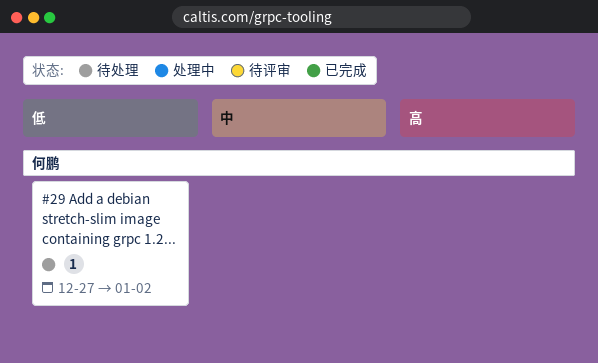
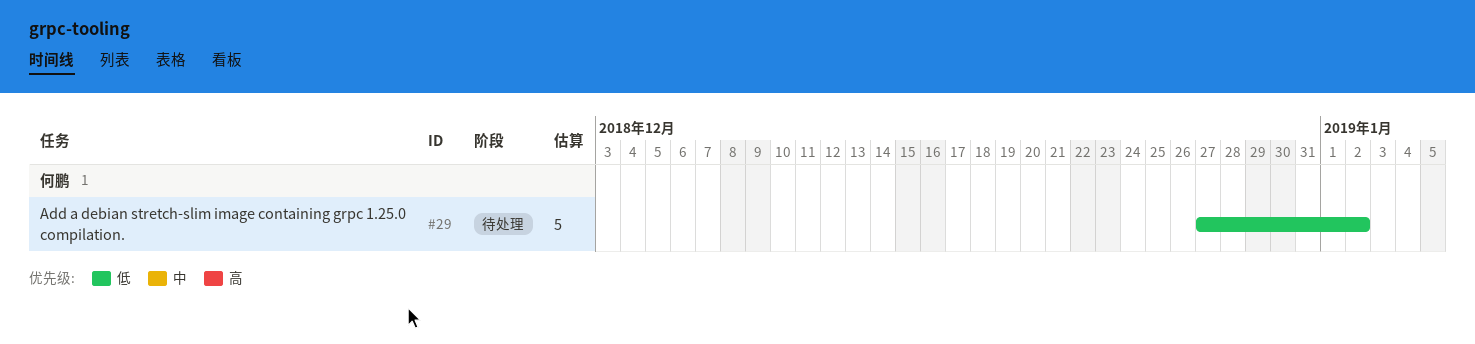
#29, estimate: 1 -> 5

